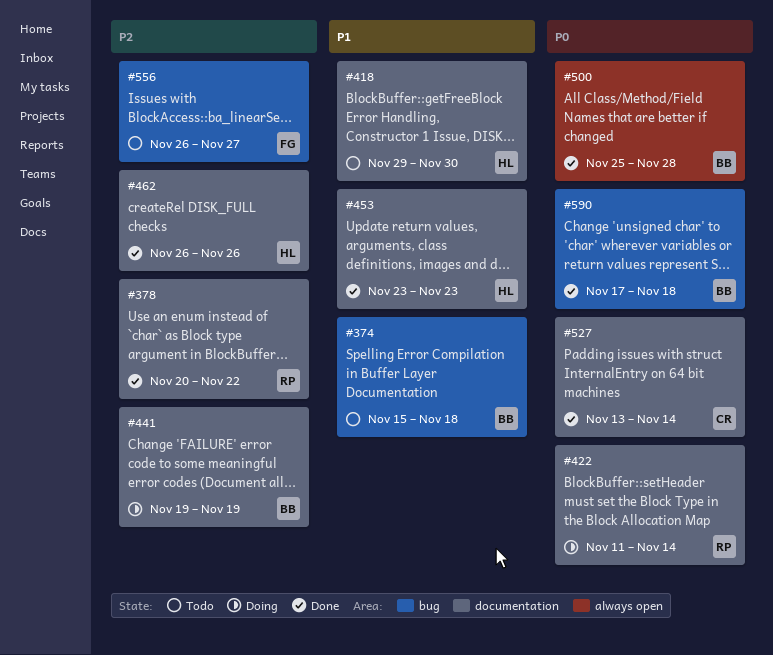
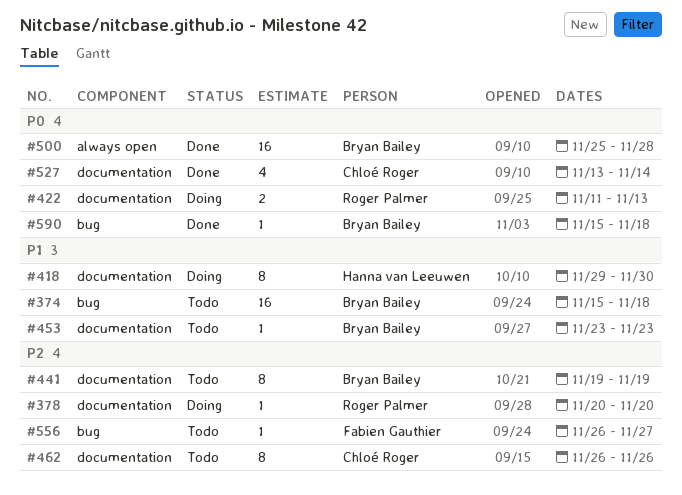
#378, status: Done -> Doing
#378, due: Nov 22 -> Nov 20
#418, status: Todo -> Doing
#422, due: Nov 14 -> Nov 13
#441, status: Doing -> Todo
#453, status: Done -> Todo
#453, owner: Hanna van Leeuwen -> Bryan Bailey
#462, status: Done -> Todo
#462, owner: Hanna van Leeuwen -> Chloé Roger
#590, start: Nov 17 -> Nov 15

